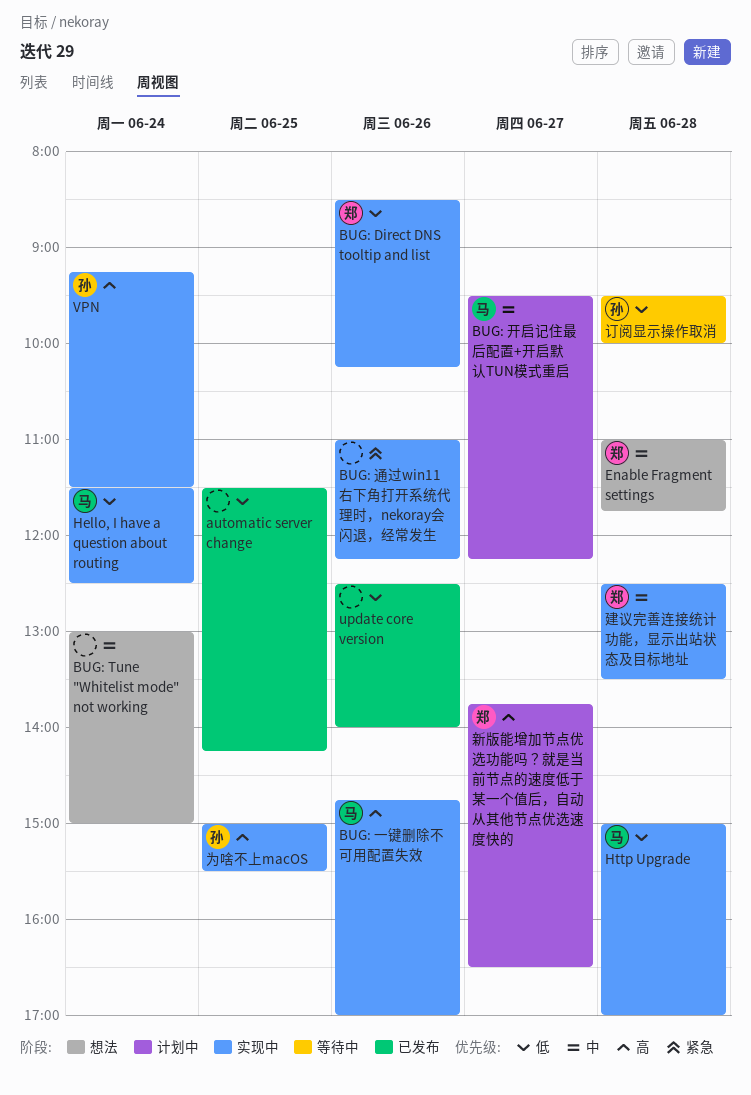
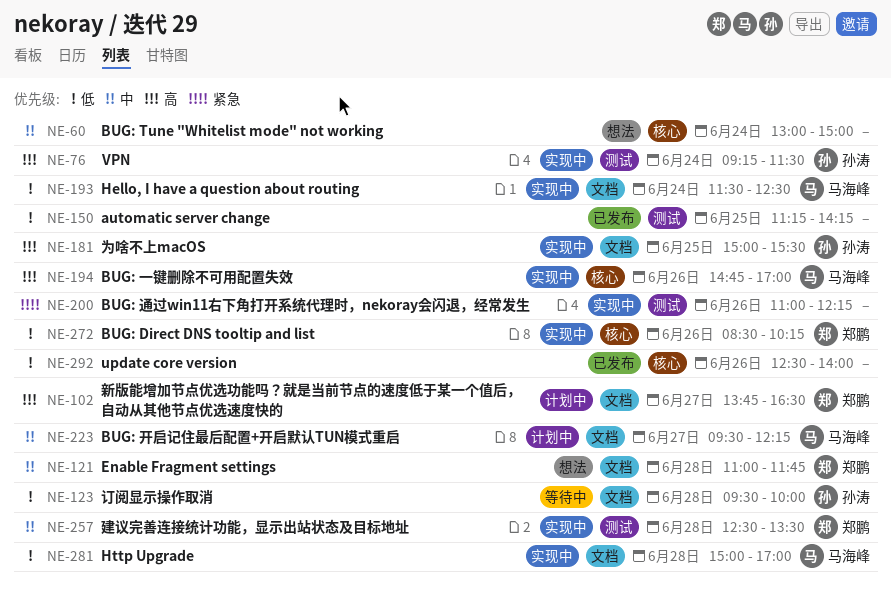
automatic server change, begins: 11:30 -> 11:15

